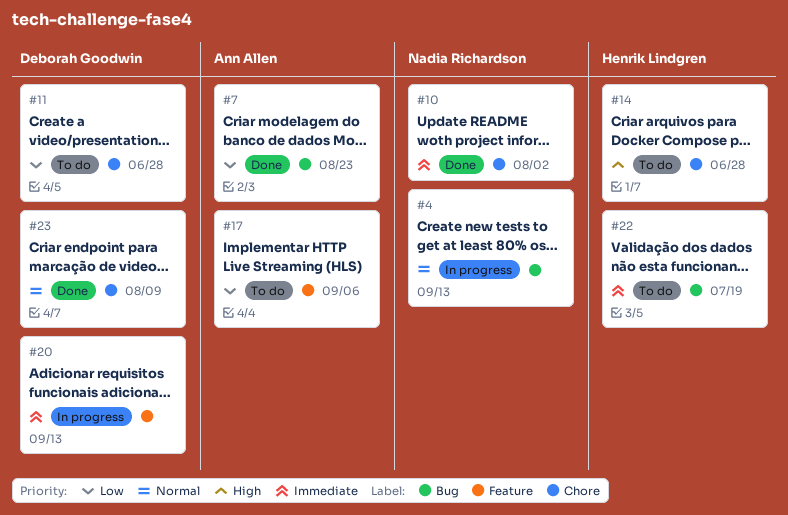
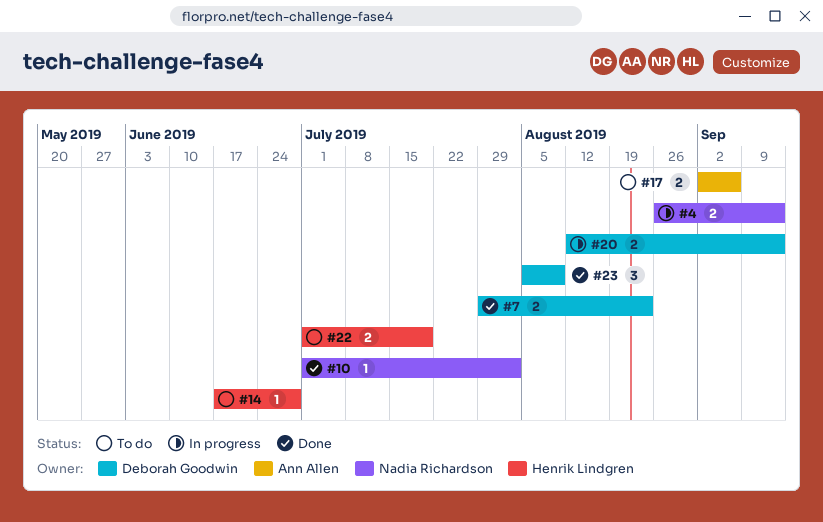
#7, owner: Ann Allen -> Deborah Goodwin
#11: present -> none

